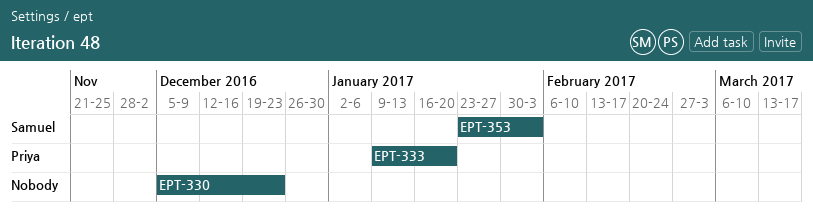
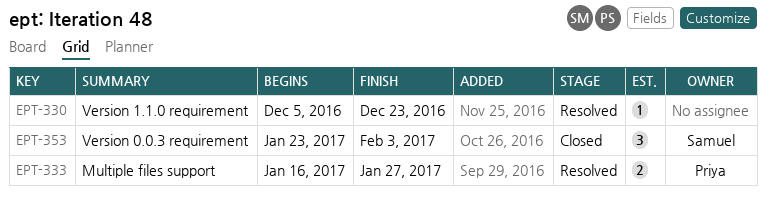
EPT-333, start: Jan 9 -> Jan 16
EPT-333, due: Jan 20 -> Jan 27

